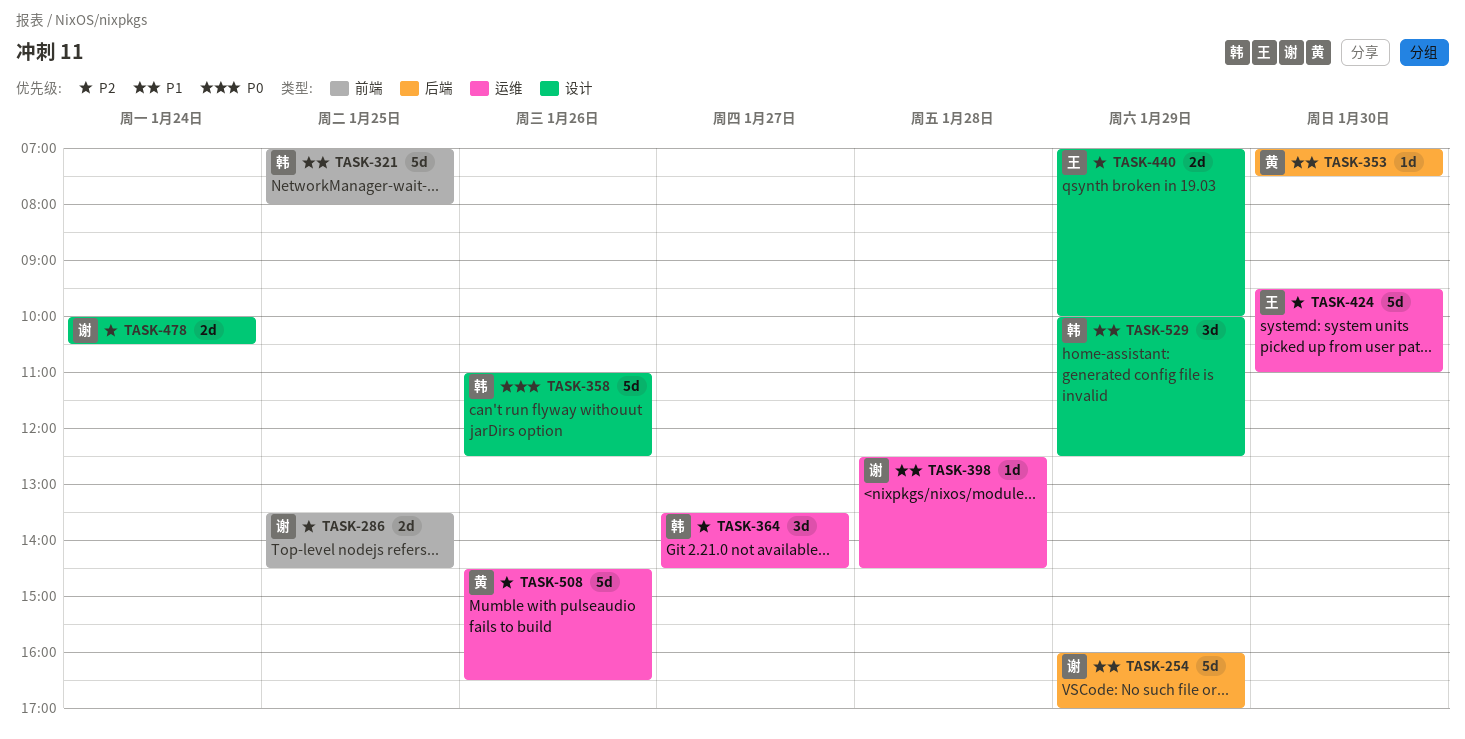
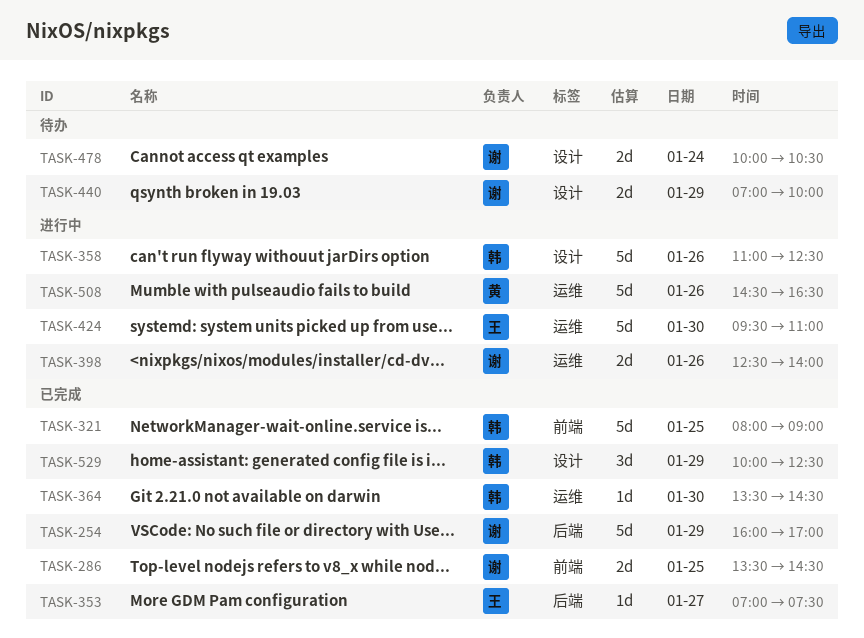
TASK-321, begins: 07:00 -> 08:00
TASK-321, ends: 08:00 -> 09:00
TASK-353, owner: 黄 -> 王
TASK-353, day: Jan 30 -> Jan 27
TASK-364, estimate: 3d -> 1d
TASK-364, day: Jan 27 -> Jan 30
TASK-398, estimate: 1d -> 2d
TASK-398, day: Jan 28 -> Jan 26
TASK-398, ends: 14:30 -> 14:00
TASK-440, owner: 王 -> 谢

